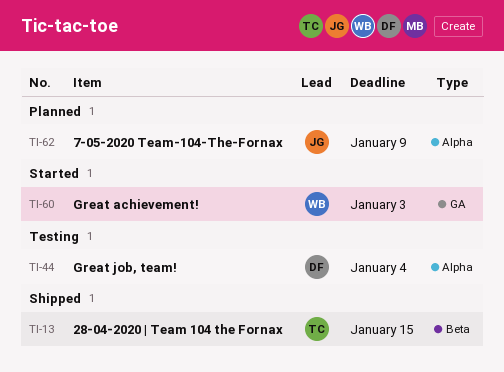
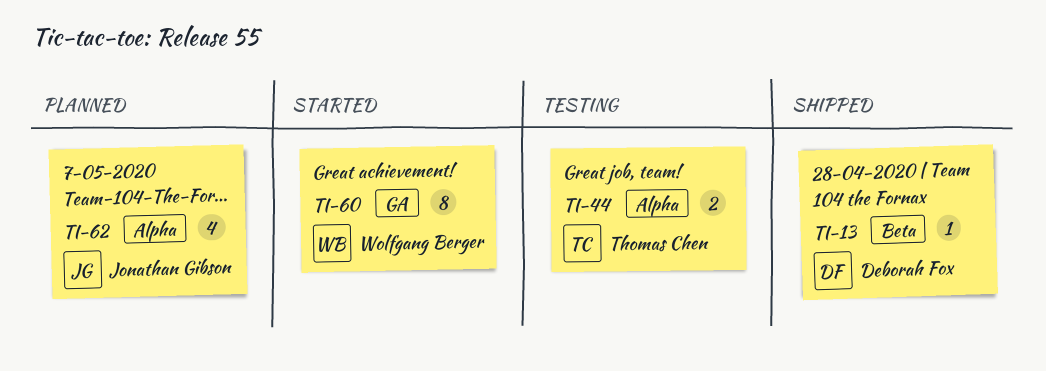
TI-13, owner: Thomas Chen -> Deborah Fox
TI-44, owner: Deborah Fox -> Thomas Chen

